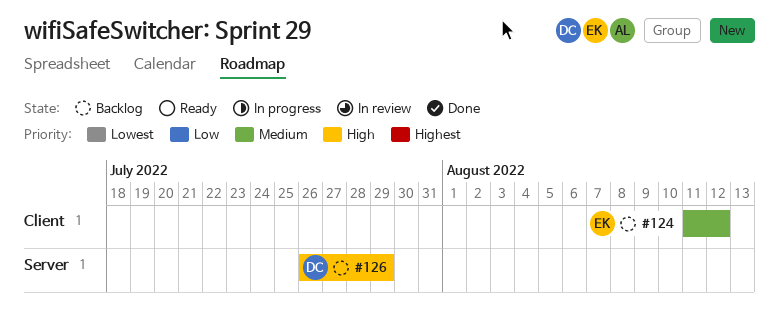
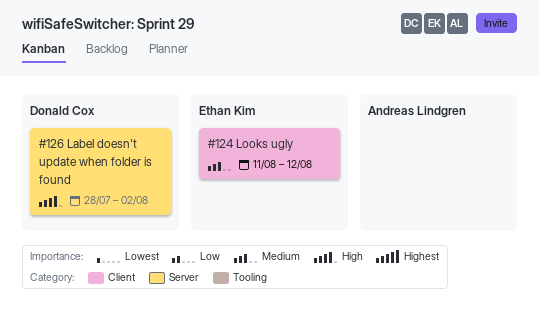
#126, start: Jul 26 -> Jul 28
#126, due: Jul 29 -> Aug 2

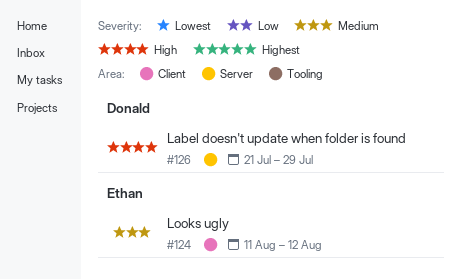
#126, start: Jul 28 -> Jul 21
#126, due: Aug 2 -> Jul 29

